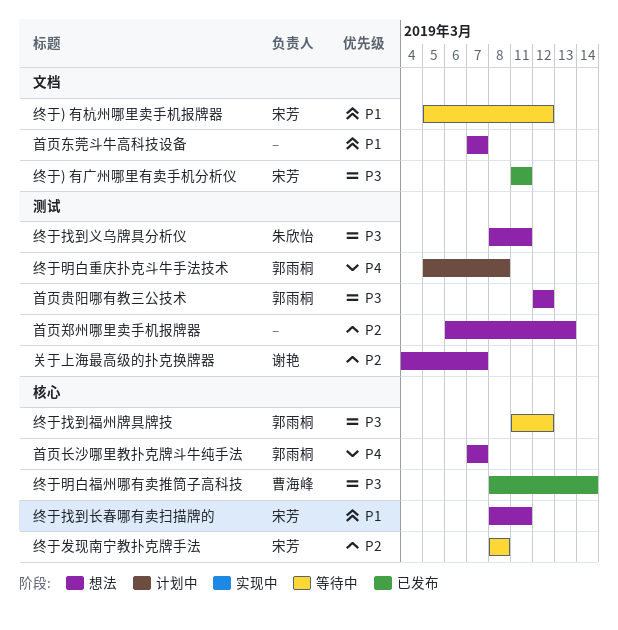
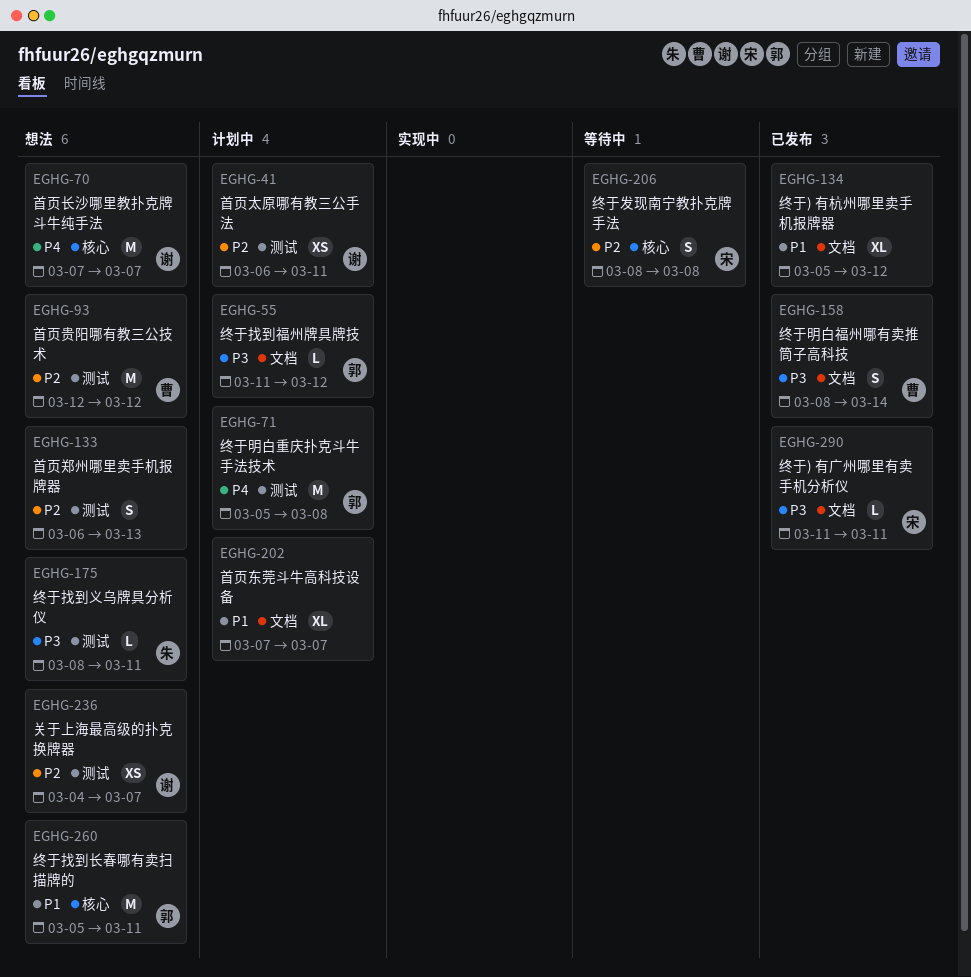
终于) 有杭州哪里卖手机报牌器, status: 等待中 -> 已发布
终于) 有杭州哪里卖手机报牌器, owner: 宋芳 -> none
终于找到福州牌具牌技, status: 等待中 -> 计划中
终于找到福州牌具牌技, label: 核心 -> 文档
终于找到长春哪有卖扫描牌的, owner: 宋芳 -> 郭雨桐
终于找到长春哪有卖扫描牌的, start: Mar 8 -> Mar 5
终于明白福州哪有卖推筒子高科技, label: 核心 -> 文档
首页东莞斗牛高科技设备, status: 想法 -> 计划中
首页太原哪有教三公手法: none -> present
首页贵阳哪有教三公技术, owner: 郭雨桐 -> 曹海峰
首页贵阳哪有教三公技术, priority: P3 -> P2
首页长沙哪里教扑克牌斗牛纯手法, owner: 郭雨桐 -> 谢艳

